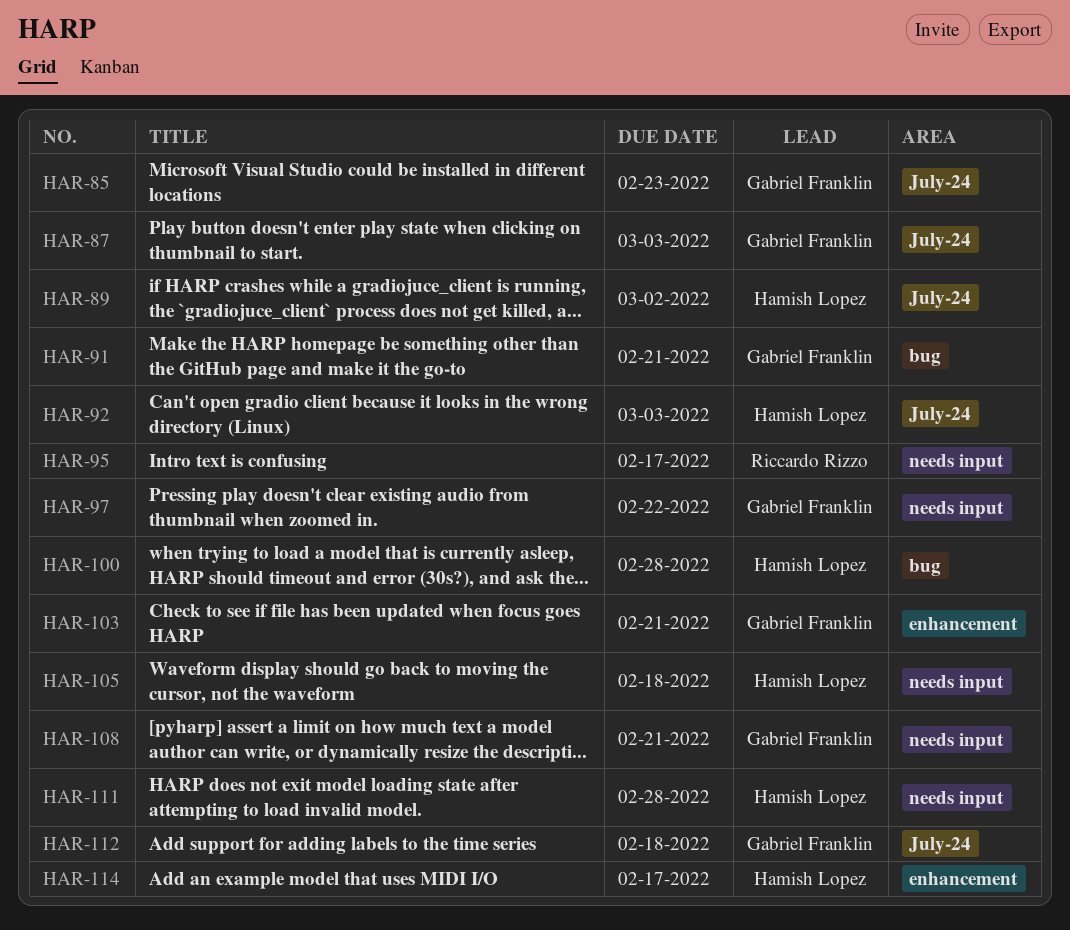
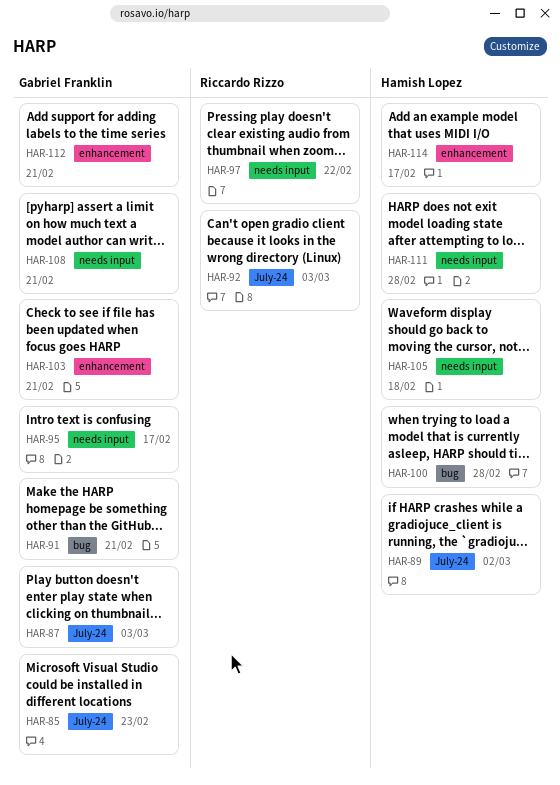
HAR-92, owner: Hamish Lopez -> Riccardo Rizzo
HAR-95, owner: Riccardo Rizzo -> Gabriel Franklin
HAR-97, owner: Gabriel Franklin -> Riccardo Rizzo
HAR-112, label: July-24 -> enhancement
HAR-112, due: Feb 18 -> Feb 21

